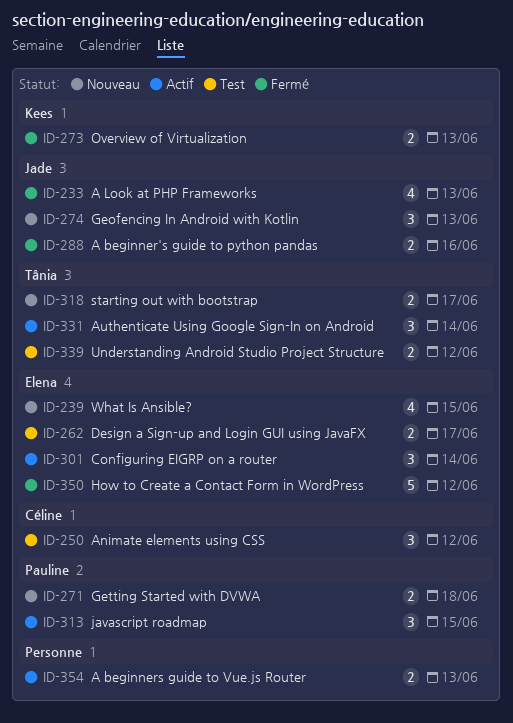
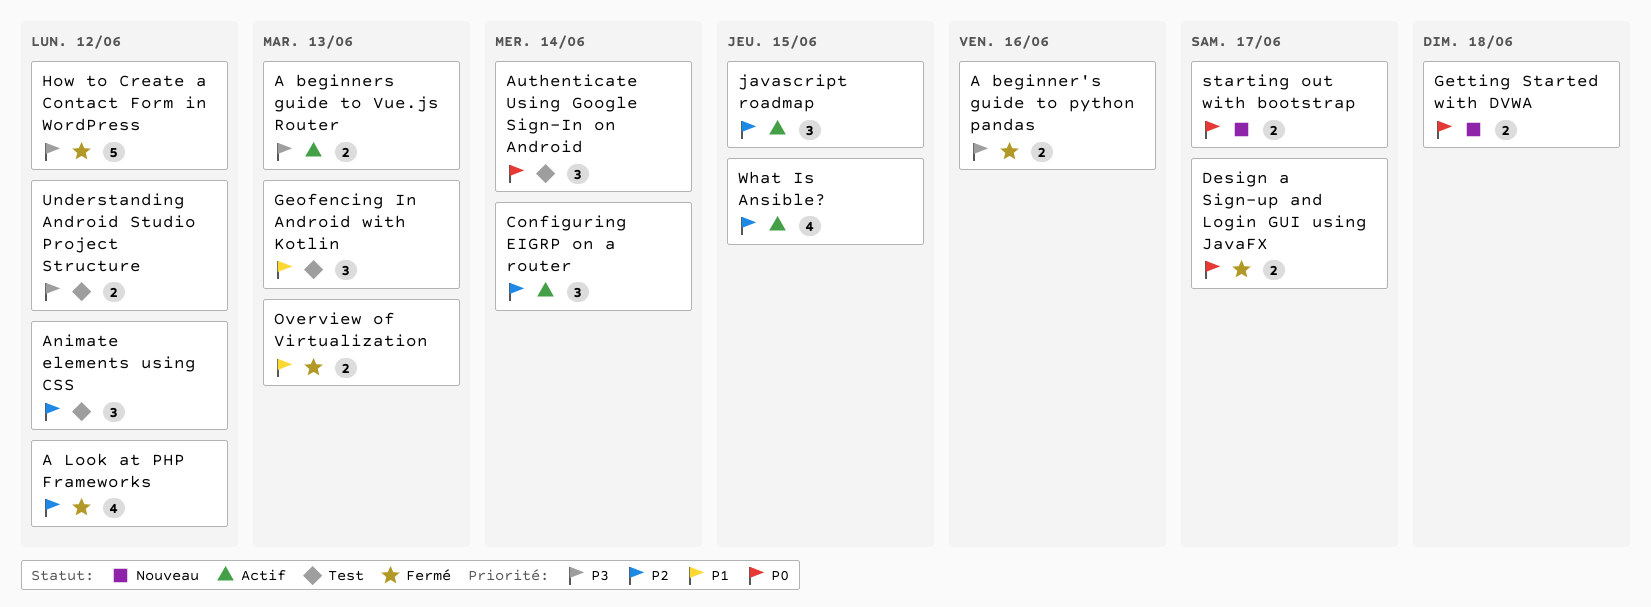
A Look at PHP Frameworks, due: Jun 13 -> Jun 12
Authenticate Using Google Sign-In on Android, status: Actif -> Test
Design a Sign-up and Login GUI using JavaFX, status: Test -> Fermé
Geofencing In Android with Kotlin, status: Nouveau -> Test
What Is Ansible?, status: Nouveau -> Actif

